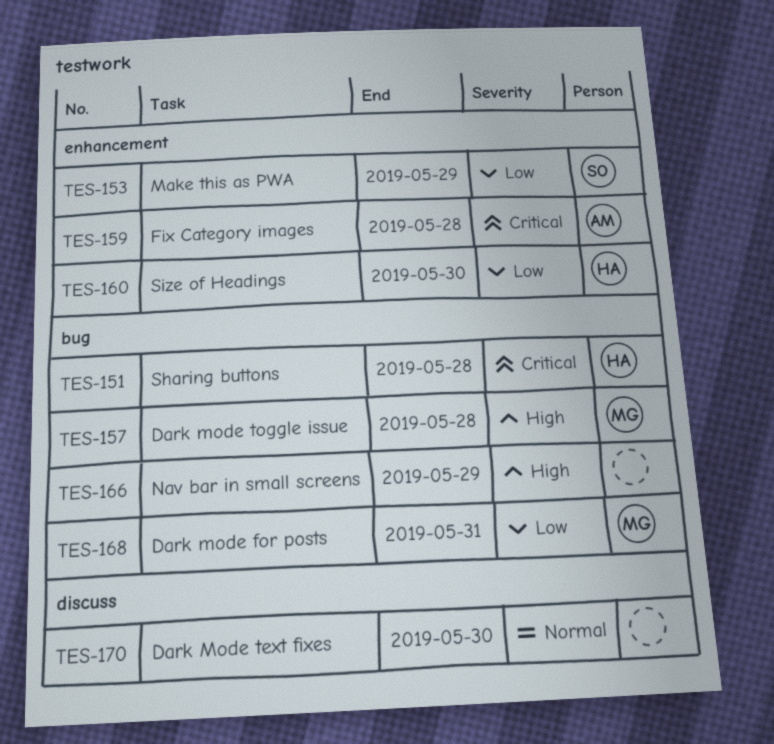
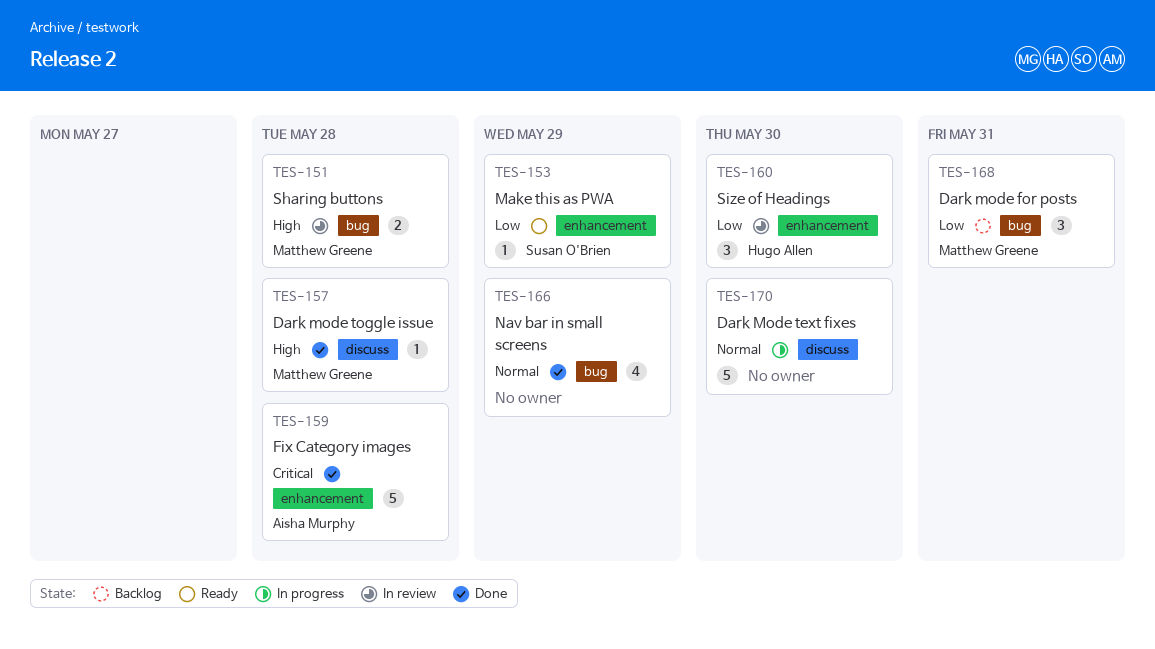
TES-151, owner: Hugo Allen -> Matthew Greene
TES-151, priority: Critical -> High
TES-157, label: bug -> discuss
TES-166, priority: High -> Normal

